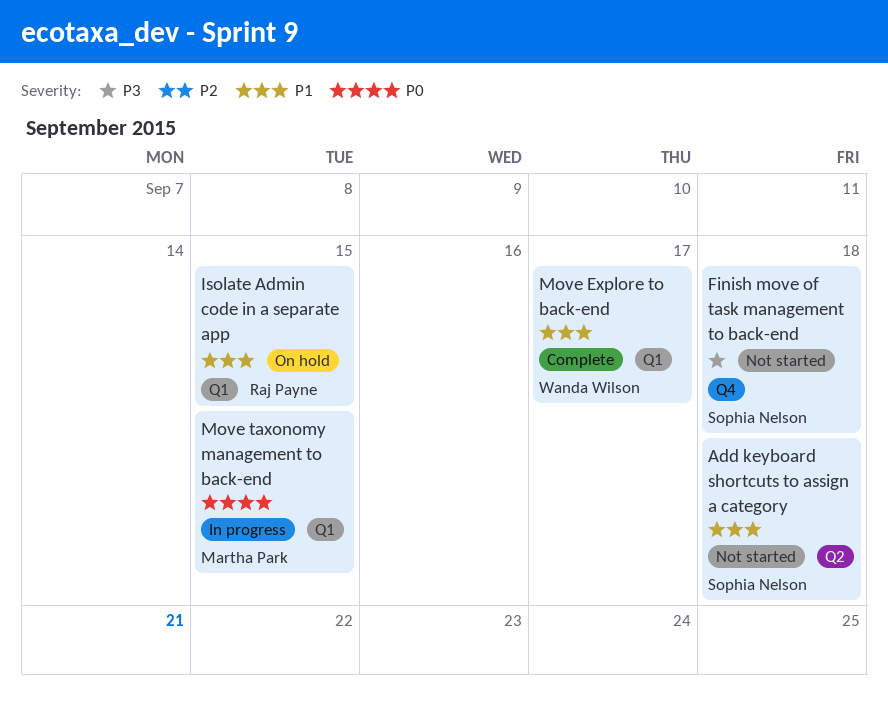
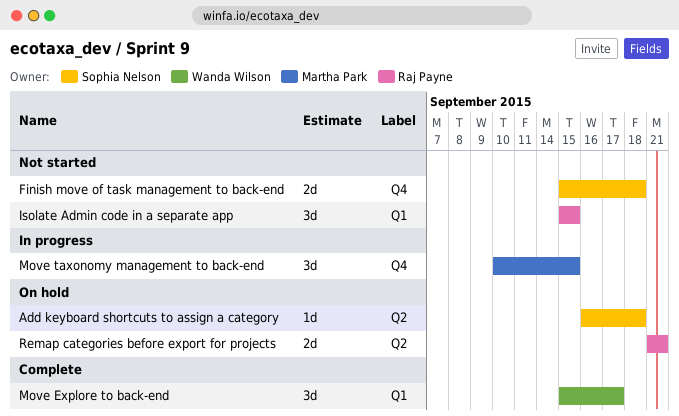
Add keyboard shortcuts to assign a category, status: Not started -> On hold
Isolate Admin code in a separate app, status: On hold -> Not started
Move taxonomy management to back-end, label: Q1 -> Q4
Remap categories before export for projects: none -> present

